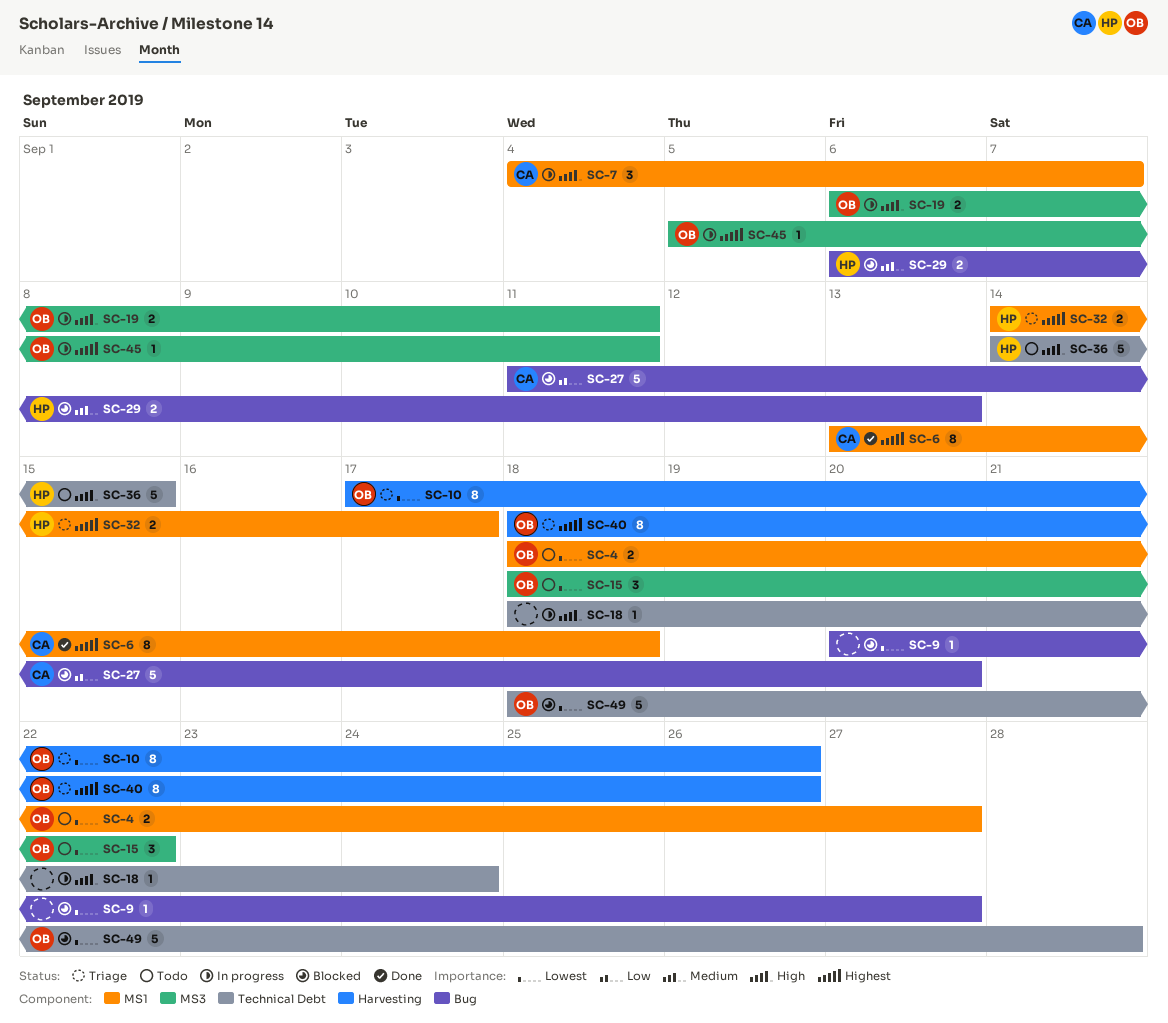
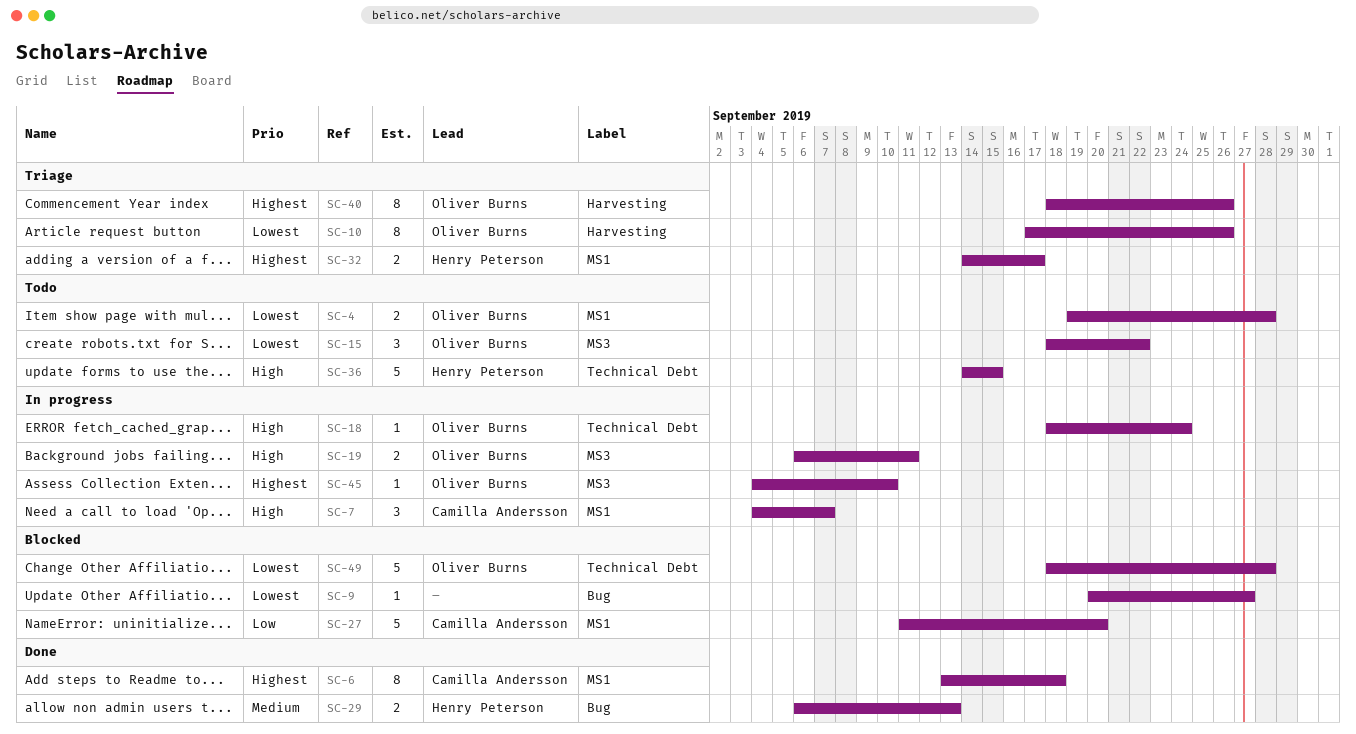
SC-4, start: Sep 18 -> Sep 19
SC-4, due: Sep 27 -> Sep 28
SC-18, owner: none -> Oliver Burns
SC-27, label: Bug -> MS1
SC-29, status: Blocked -> Done
SC-45, start: Sep 5 -> Sep 4
SC-45, due: Sep 11 -> Sep 10

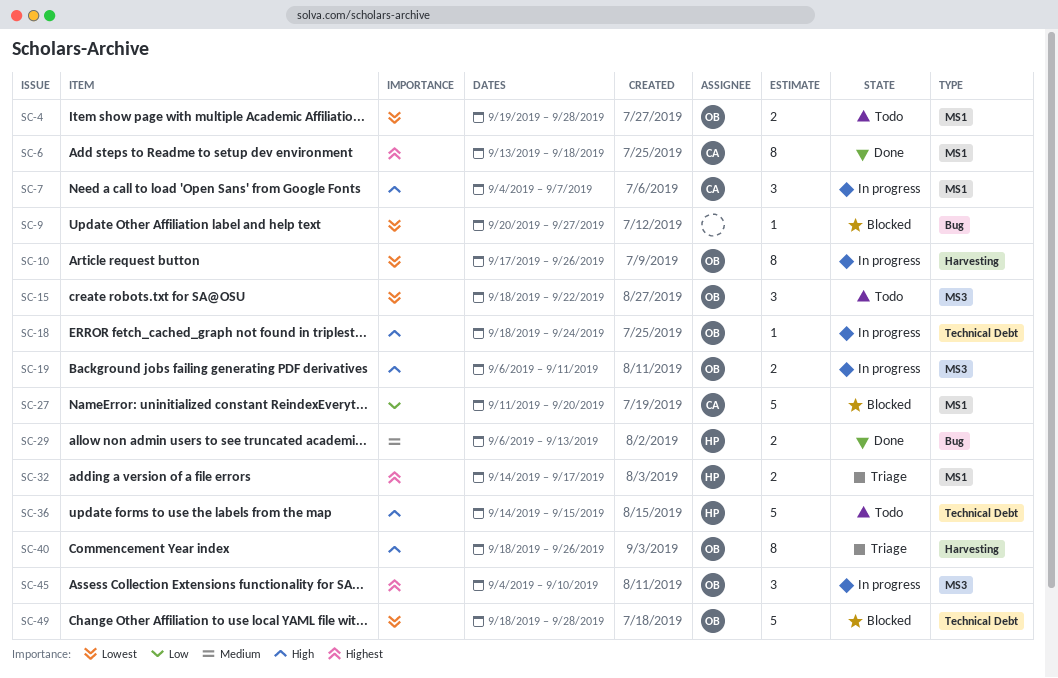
SC-10, status: Triage -> In progress
SC-40, priority: Highest -> High
SC-45, estimate: 1 -> 3

